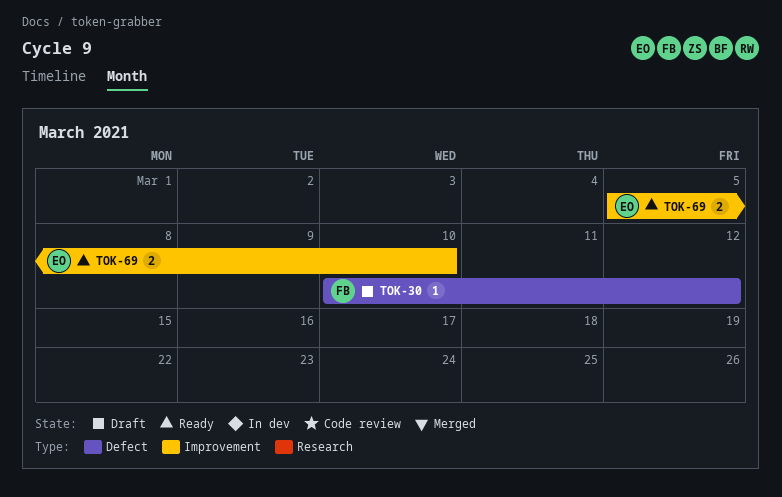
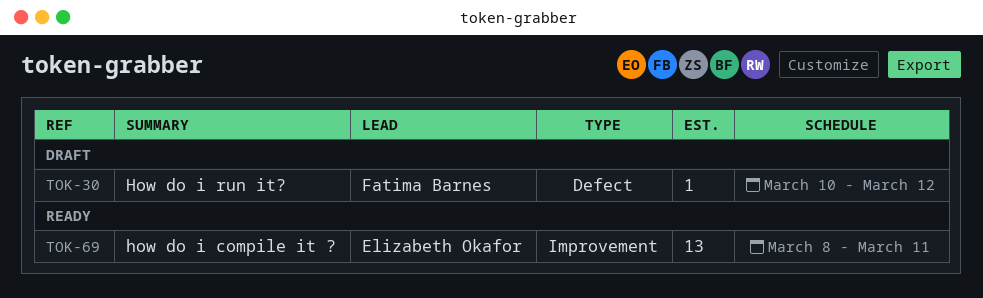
TOK-69, estimate: 2 -> 13
TOK-69, start: Mar 5 -> Mar 8
TOK-69, due: Mar 10 -> Mar 11

